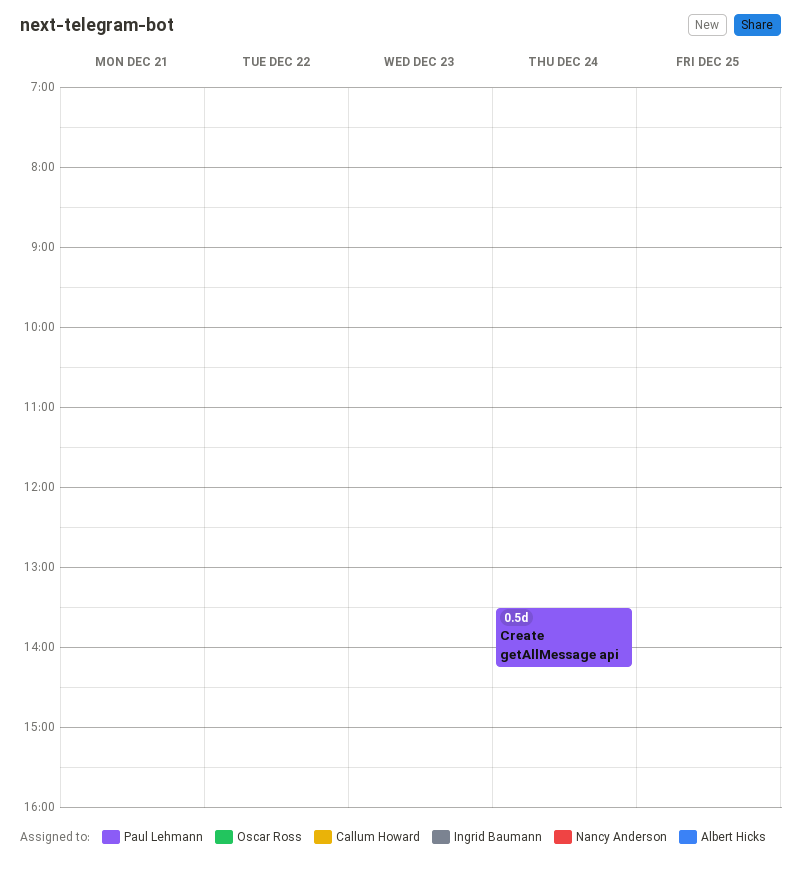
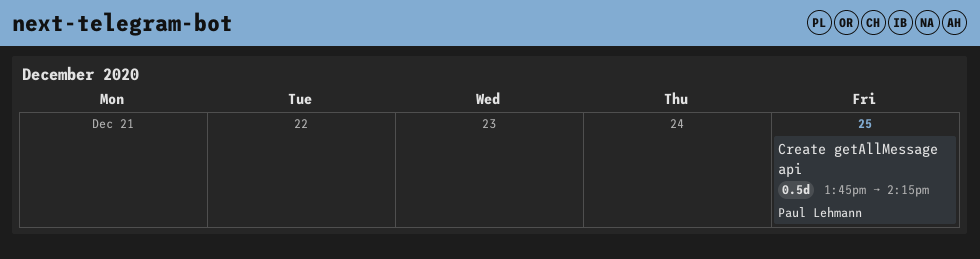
Create getAllMessage api, day: Dec 24 -> Dec 25
Create getAllMessage api, begins: 13:30 -> 13:45

